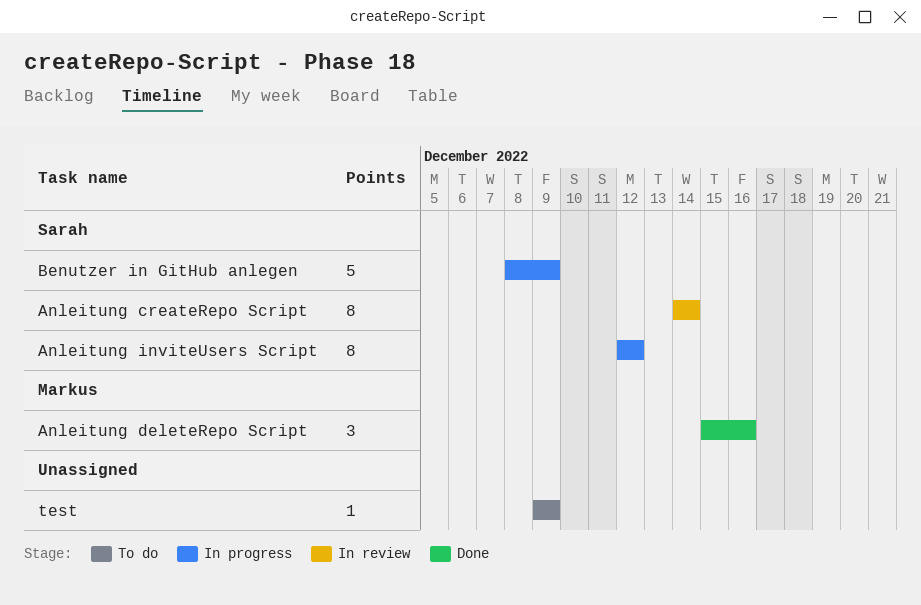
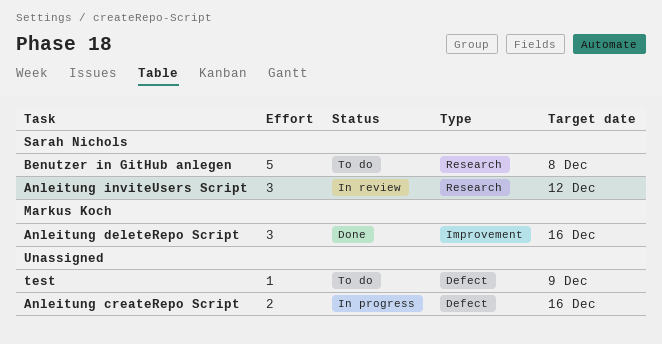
Anleitung createRepo Script, status: In review -> In progress
Anleitung createRepo Script, owner: Sarah Nichols -> none
Anleitung createRepo Script, estimate: 8 -> 2
Anleitung createRepo Script, due: Dec 14 -> Dec 16
Anleitung inviteUsers Script, status: In progress -> In review
Anleitung inviteUsers Script, estimate: 8 -> 3
Benutzer in GitHub anlegen, status: In progress -> To do
Benutzer in GitHub anlegen, due: Dec 9 -> Dec 8

